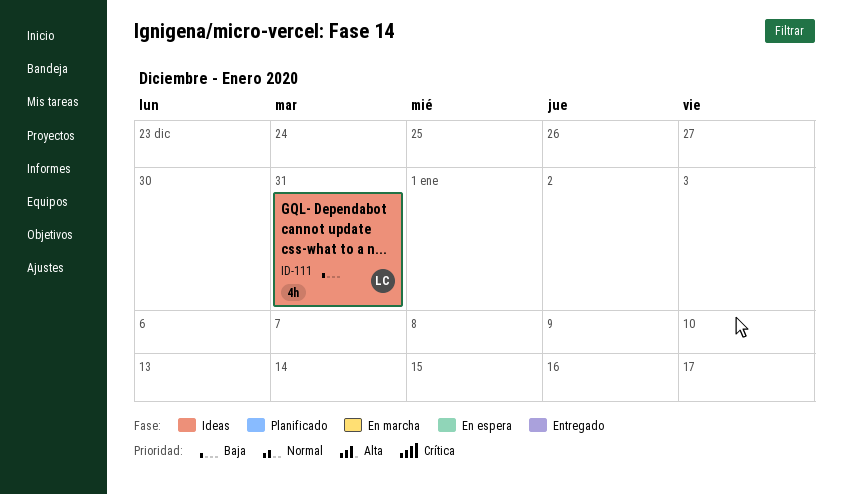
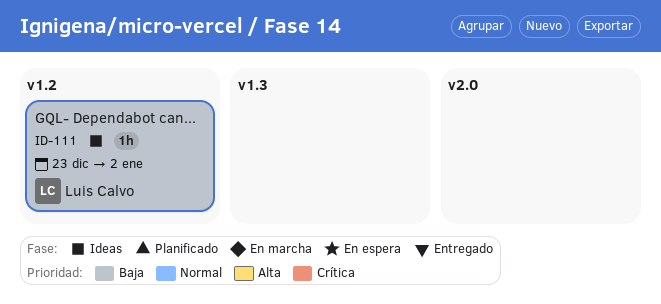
ID-111, estimate: 4h -> 1h
ID-111, due: Dec 31 -> Jan 2

